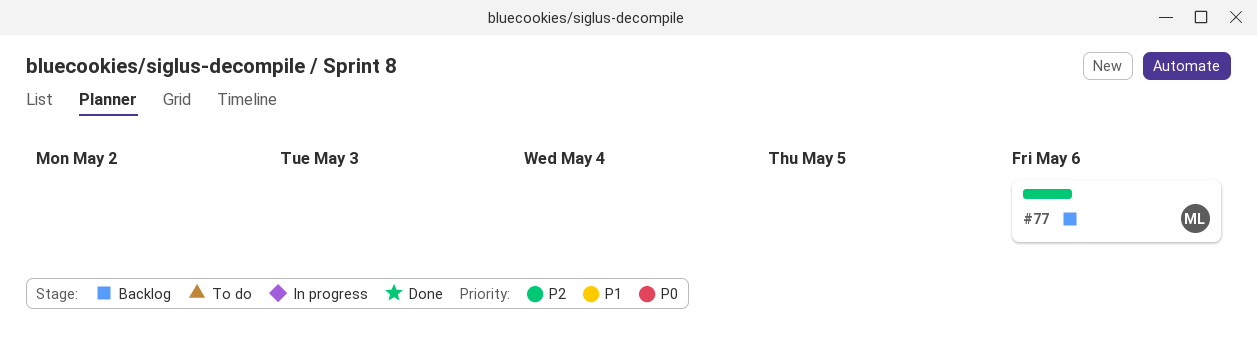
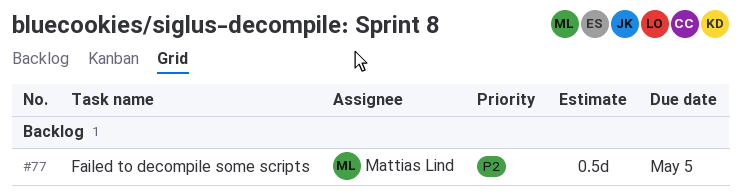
#77, due: May 6 -> May 5

